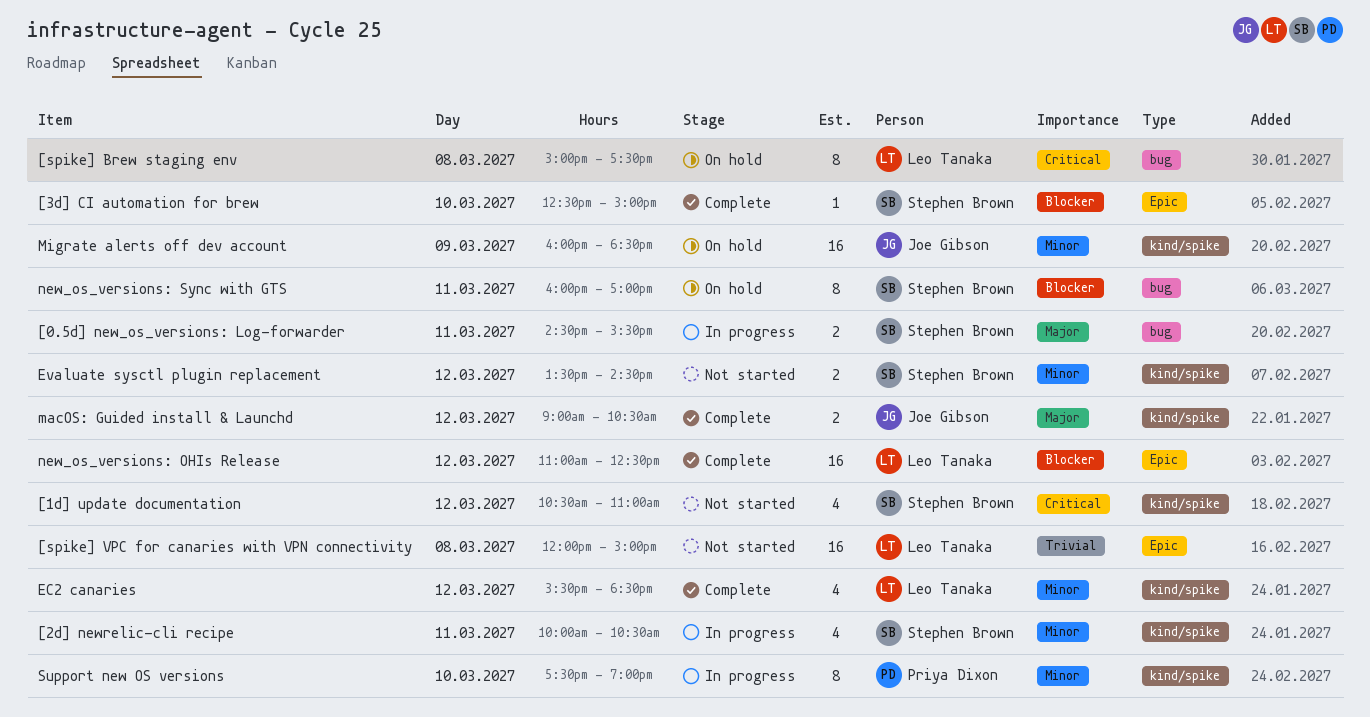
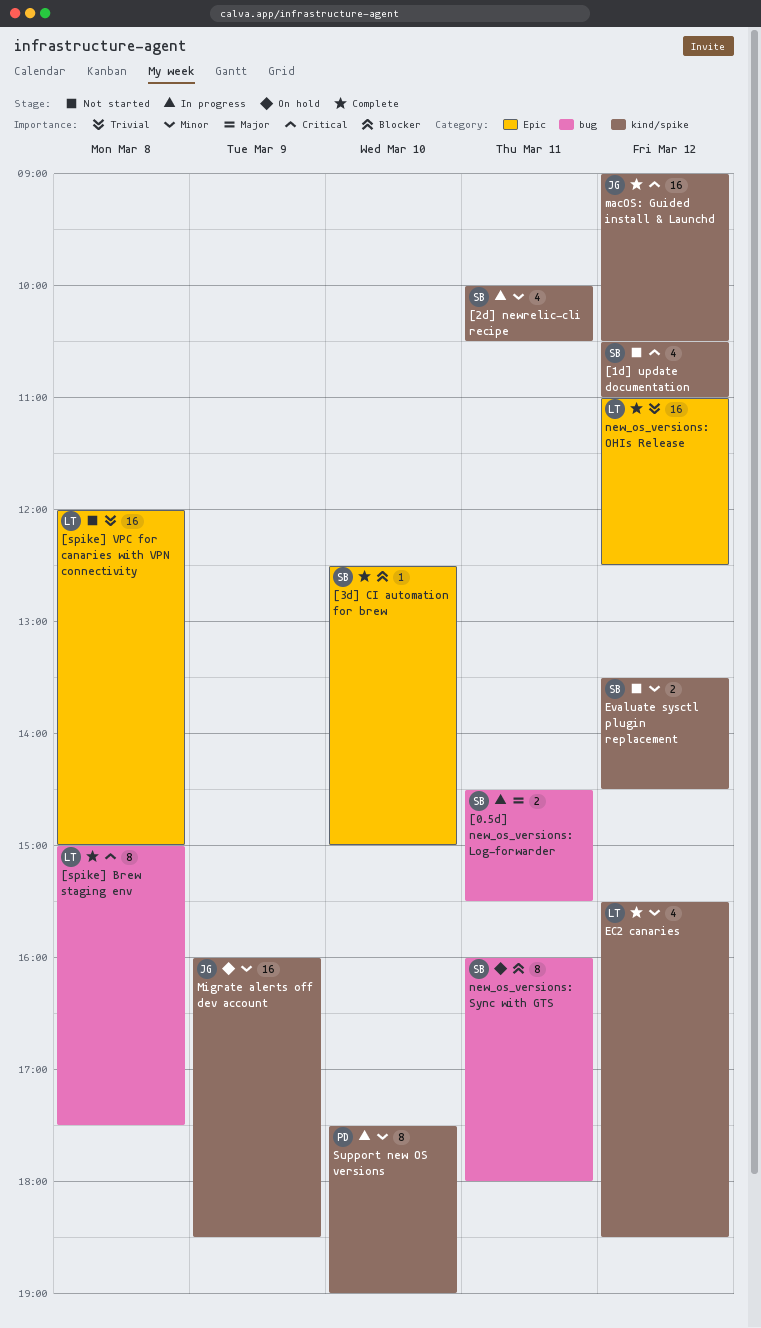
[spike] Brew staging env, status: On hold -> Complete
macOS: Guided install & Launchd, priority: Major -> Critical
macOS: Guided install & Launchd, estimate: 2 -> 16
new_os_versions: OHIs Release, priority: Blocker -> Trivial
new_os_versions: Sync with GTS, ends: 17:00 -> 18:00

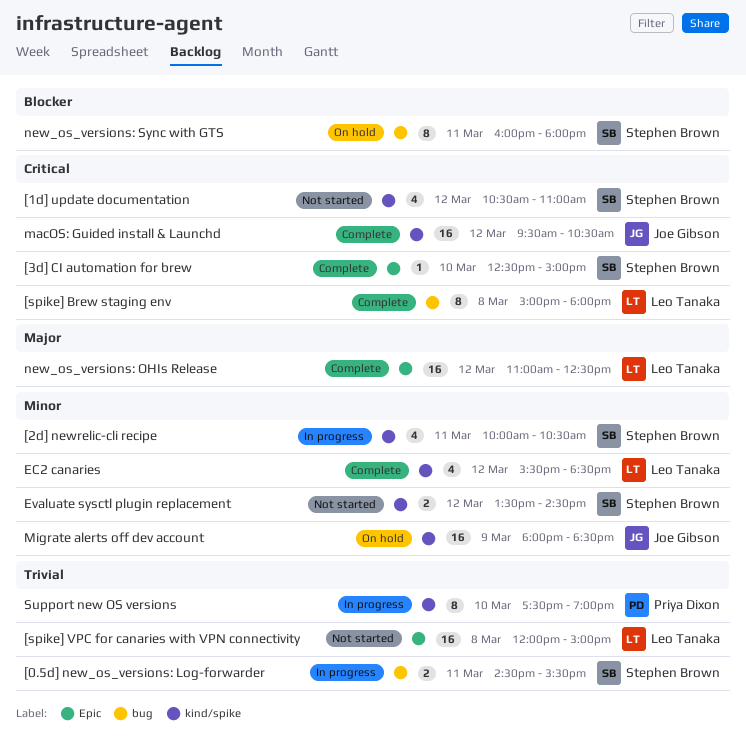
[0.5d] new_os_versions: Log-forwarder, priority: Major -> Trivial
[3d] CI automation for brew, priority: Blocker -> Critical
[spike] Brew staging env, ends: 17:30 -> 18:00
macOS: Guided install & Launchd, begins: 09:00 -> 09:30
Migrate alerts off dev account, begins: 16:00 -> 18:00
new_os_versions: OHIs Release, priority: Trivial -> Major
Support new OS versions, priority: Minor -> Trivial

